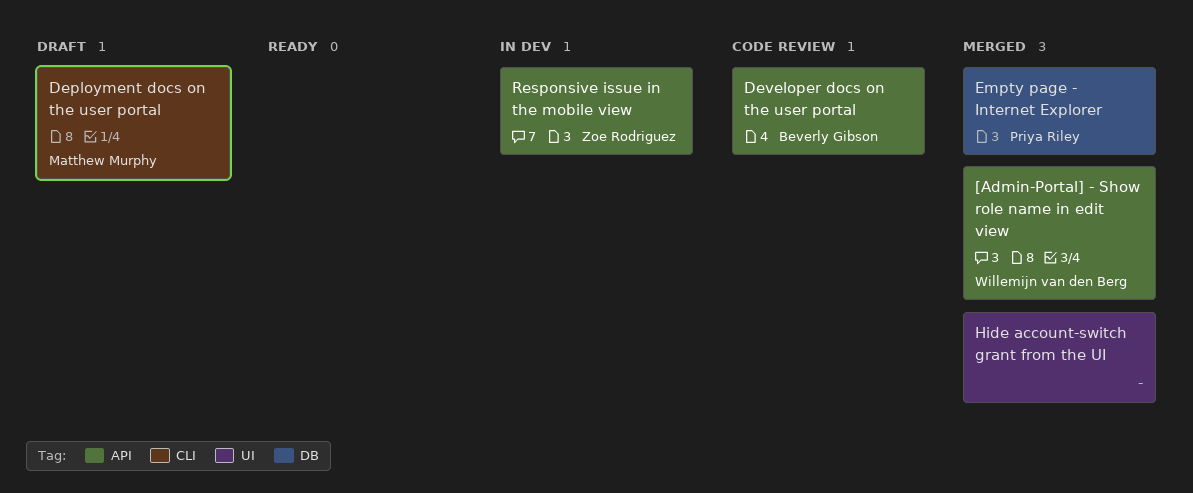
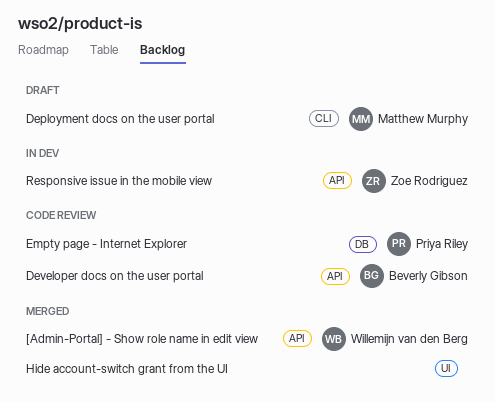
Empty page - Internet Explorer, status: Merged -> Code review

